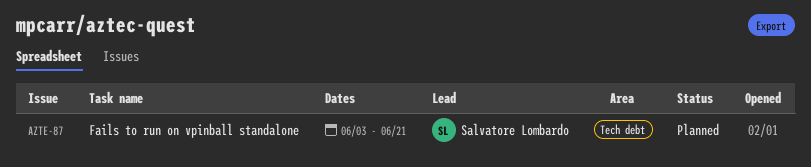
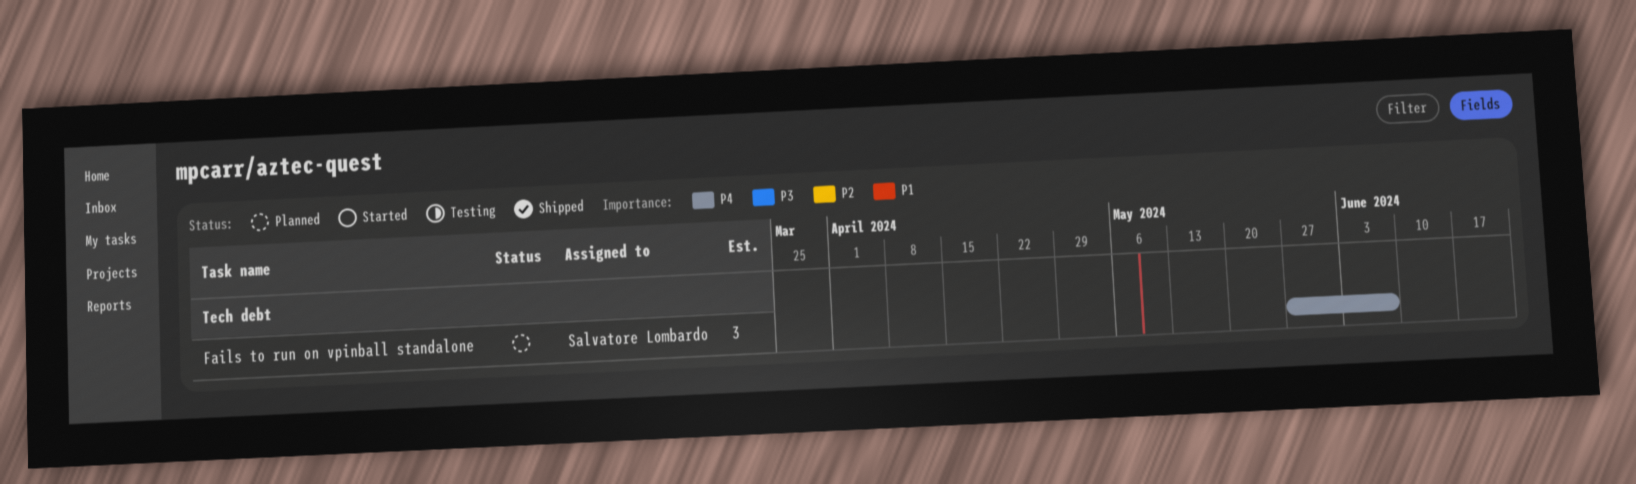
Fails to run on vpinball standalone, start: Jun 3 -> May 27
Fails to run on vpinball standalone, due: Jun 21 -> Jun 7

